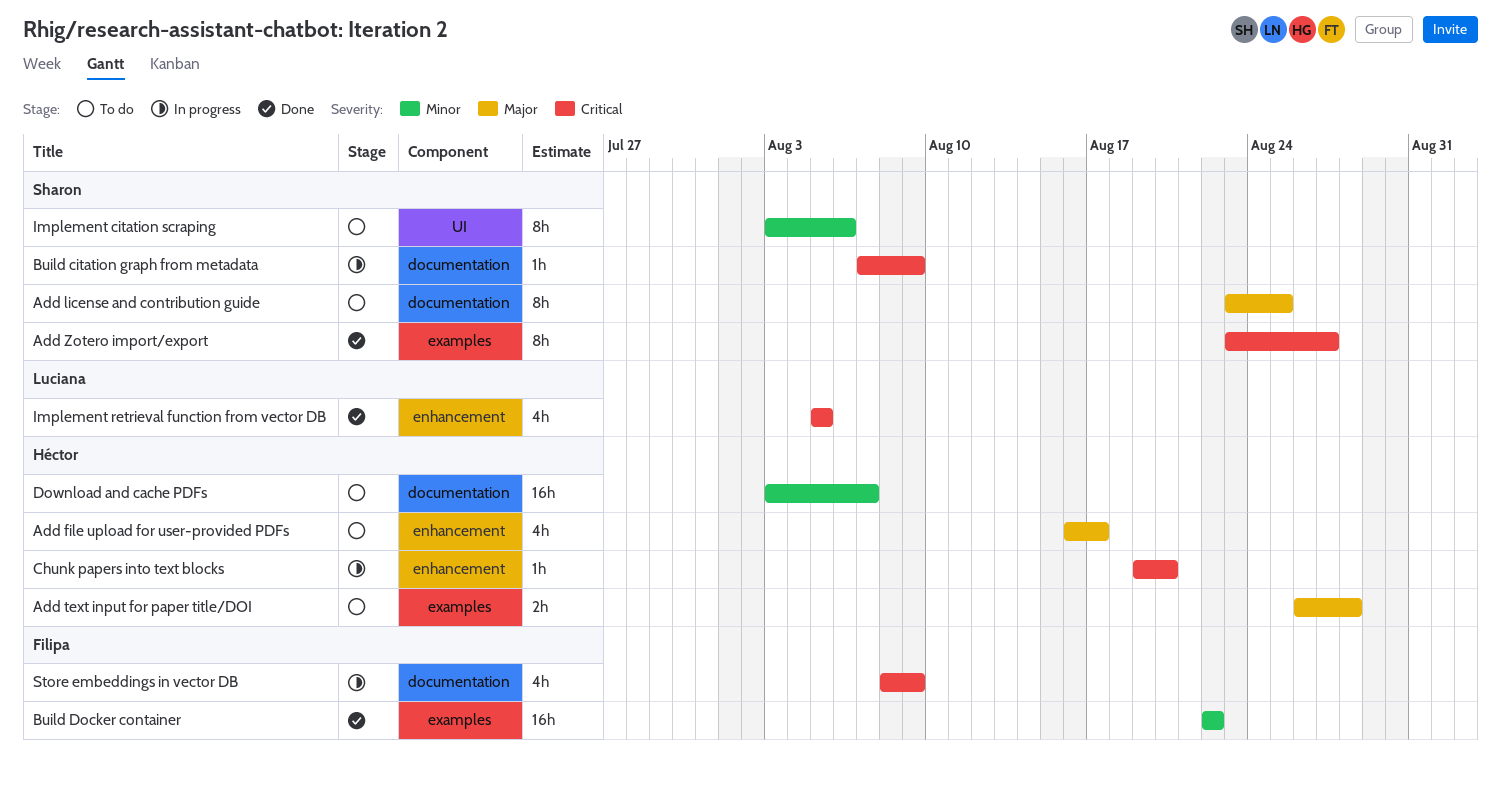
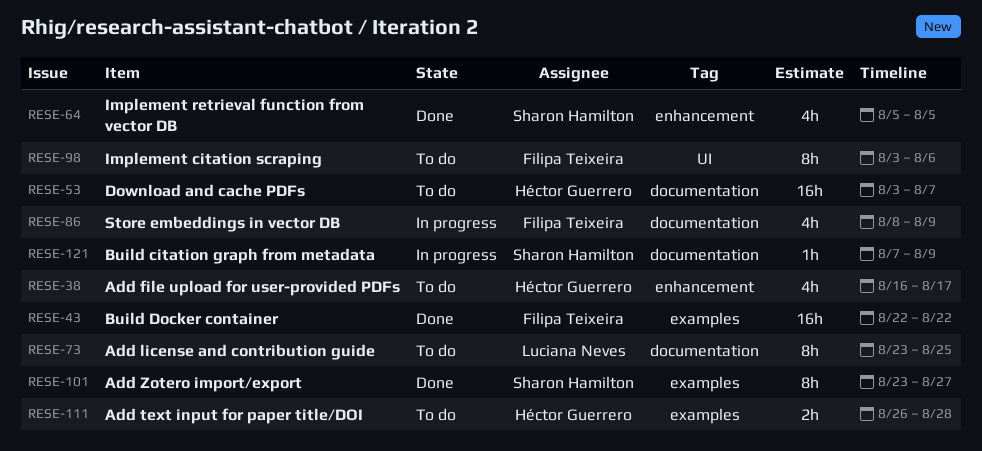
Add license and contribution guide, owner: Sharon Hamilton -> Luciana Neves
Chunk papers into text blocks: present -> none
Implement citation scraping, owner: Sharon Hamilton -> Filipa Teixeira
Implement retrieval function from vector DB, owner: Luciana Neves -> Sharon Hamilton

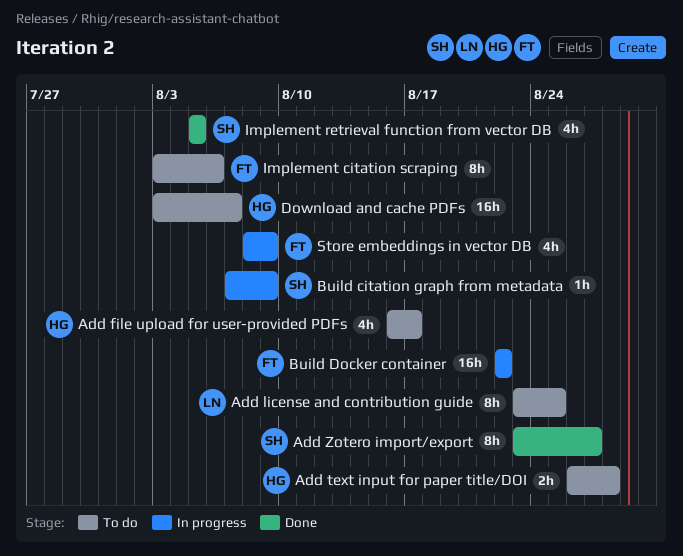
Build Docker container, status: Done -> In progress

